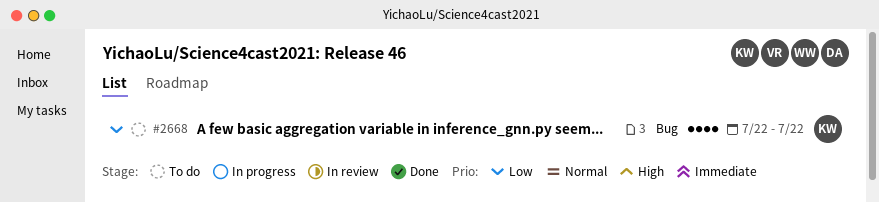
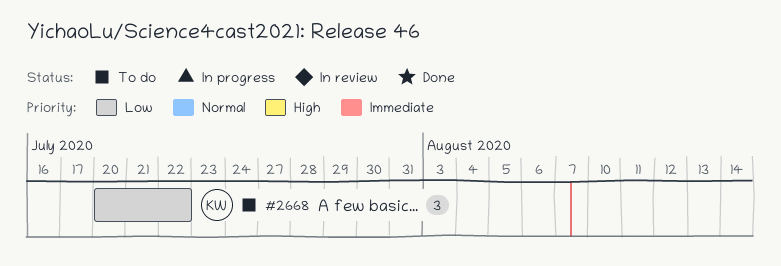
#2668, estimate: 4 -> 3
#2668, start: Jul 22 -> Jul 20

